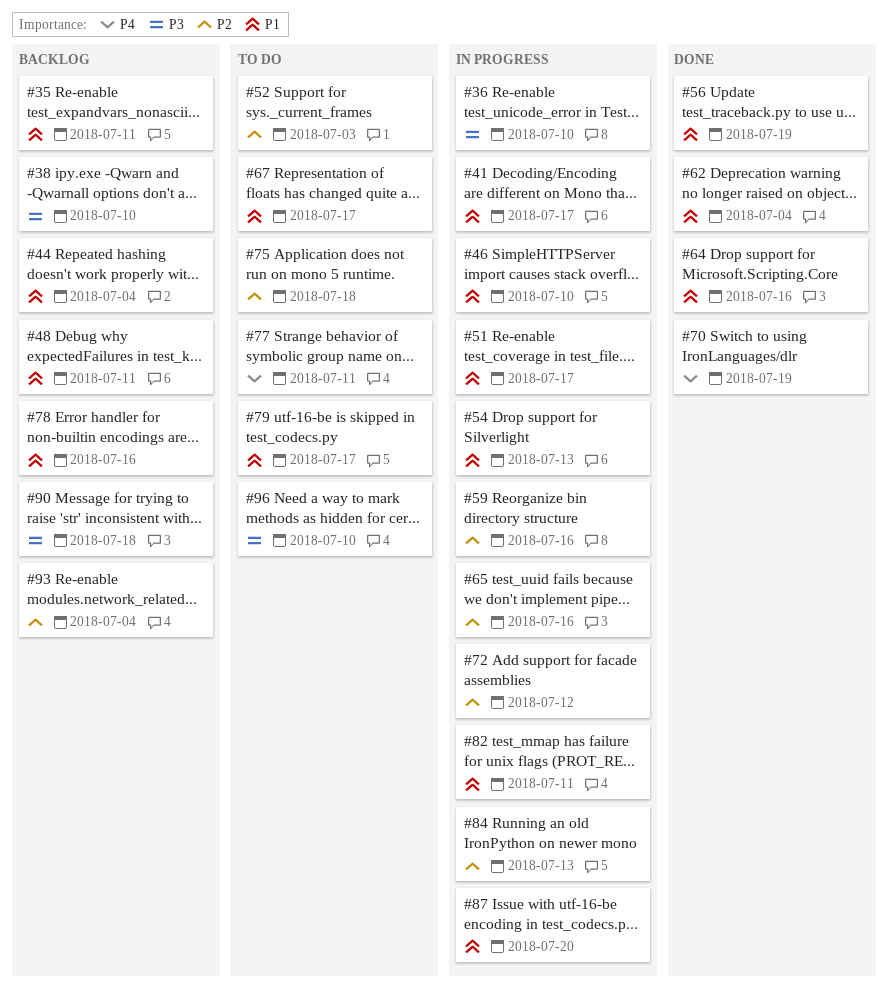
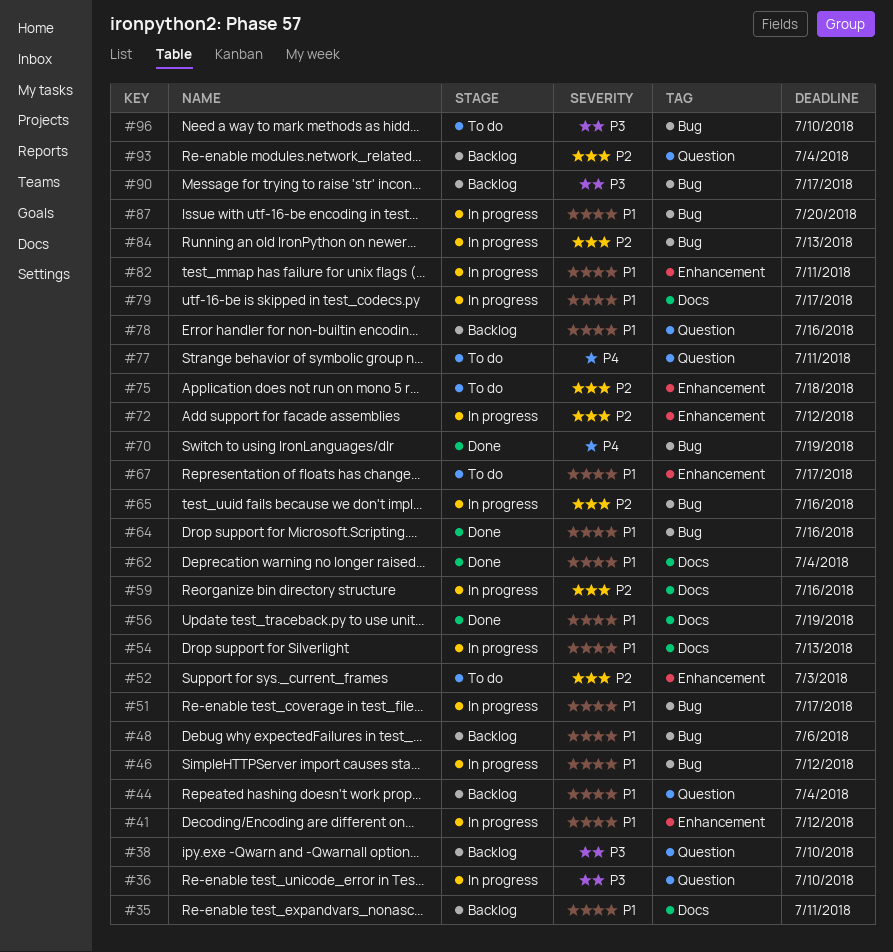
#41, due: Jul 17 -> Jul 12
#46, due: Jul 10 -> Jul 12
#48, due: Jul 11 -> Jul 6
#79, status: To do -> In progress
#90, due: Jul 18 -> Jul 17

